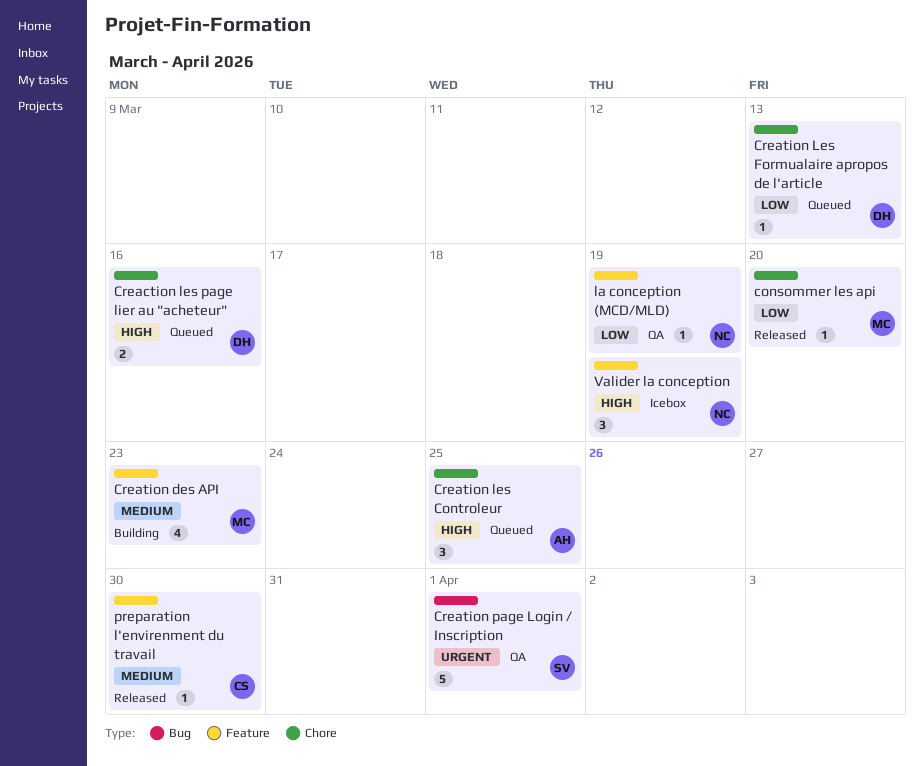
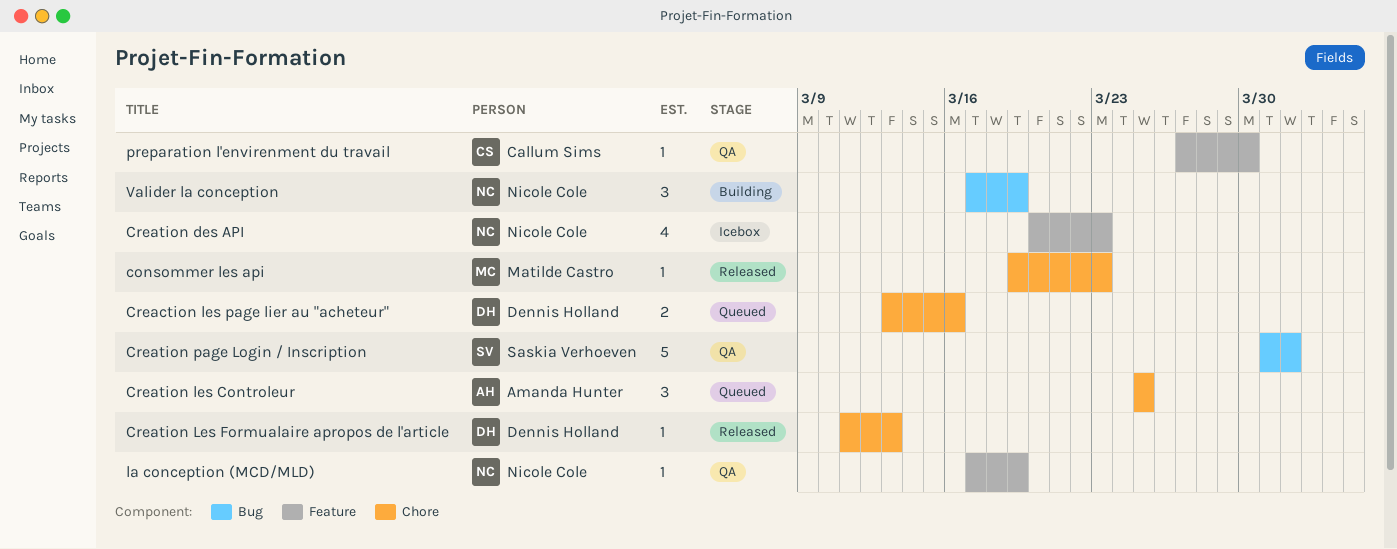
consommer les api, due: Mar 20 -> Mar 23
Creation des API, status: Building -> Icebox
Creation des API, owner: Matilde Castro -> Nicole Cole
Creation Les Formualaire apropos de l'article, status: Queued -> Released
preparation l'envirenment du travail, status: Released -> QA
Valider la conception, status: Icebox -> Building
Valider la conception, label: Feature -> Bug

